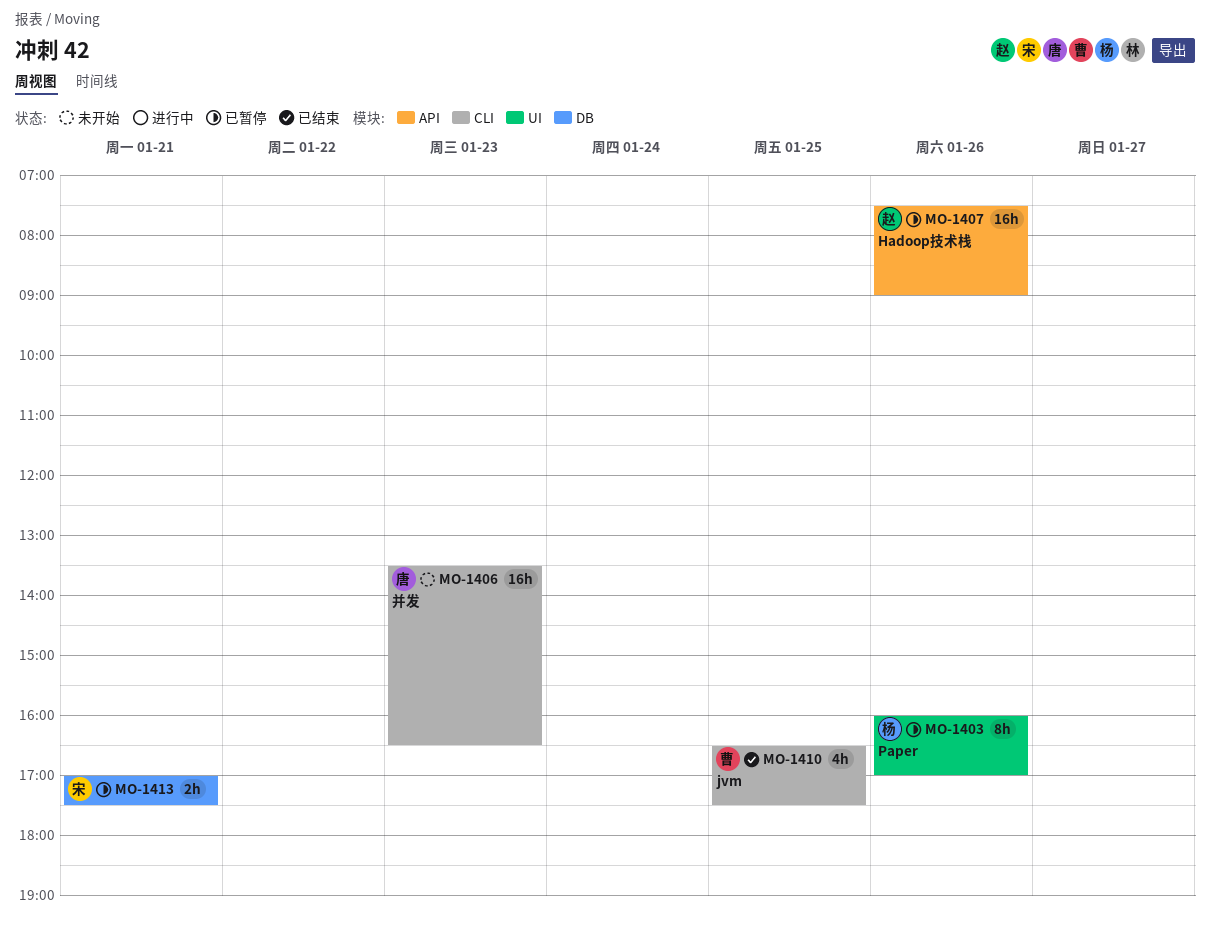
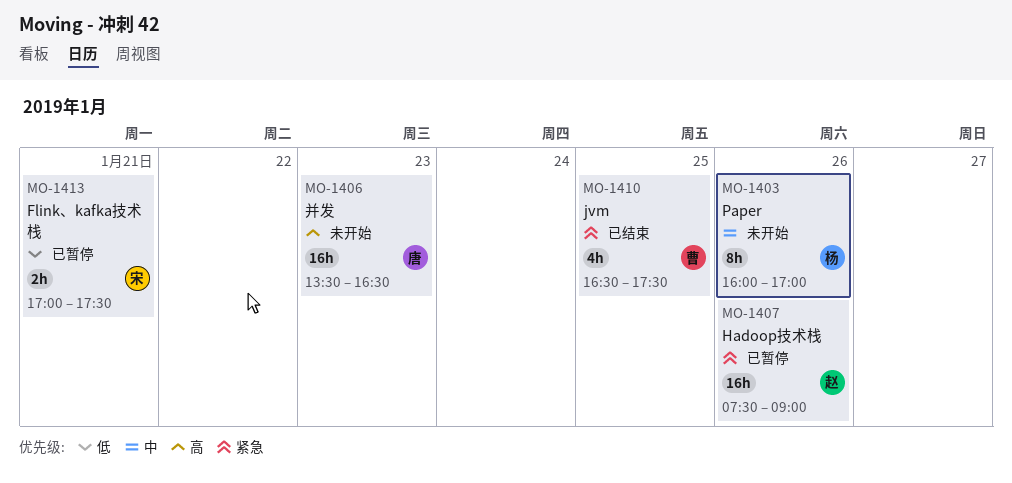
MO-1403, status: 已暂停 -> 未开始

